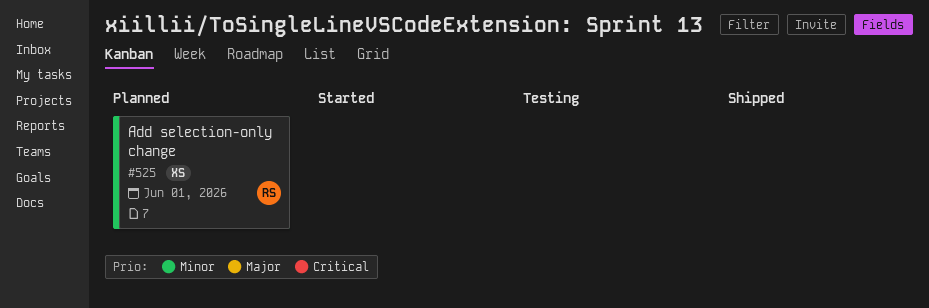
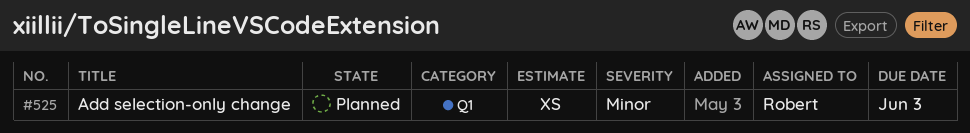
#525, due: Jun 1 -> Jun 3

